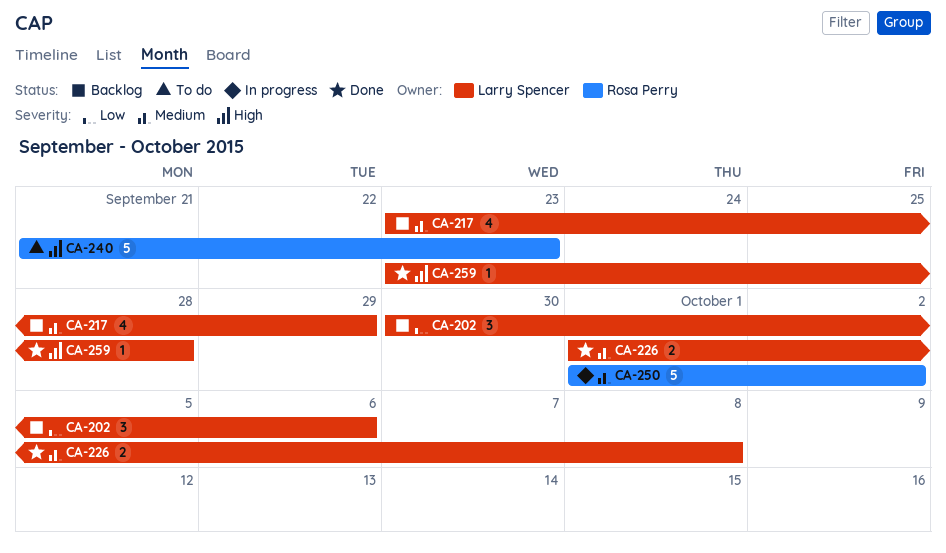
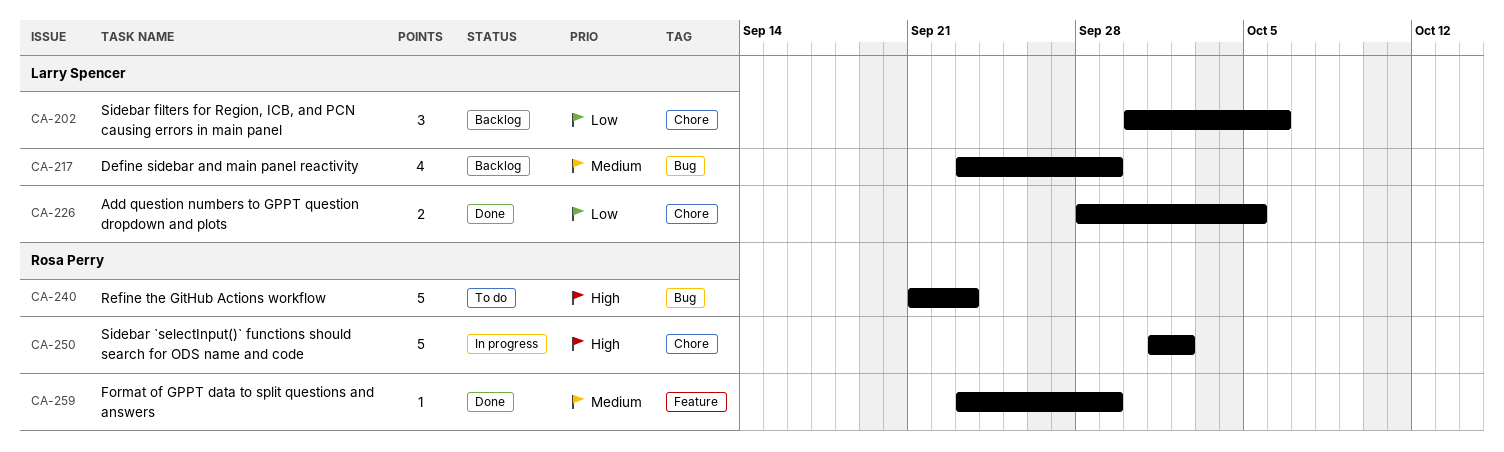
CA-226, priority: Medium -> Low
CA-226, start: Oct 1 -> Sep 28
CA-226, due: Oct 8 -> Oct 5
CA-250, priority: Medium -> High
CA-259, owner: Larry Spencer -> Rosa Perry
CA-259, priority: High -> Medium
CA-259, due: Sep 28 -> Sep 29

